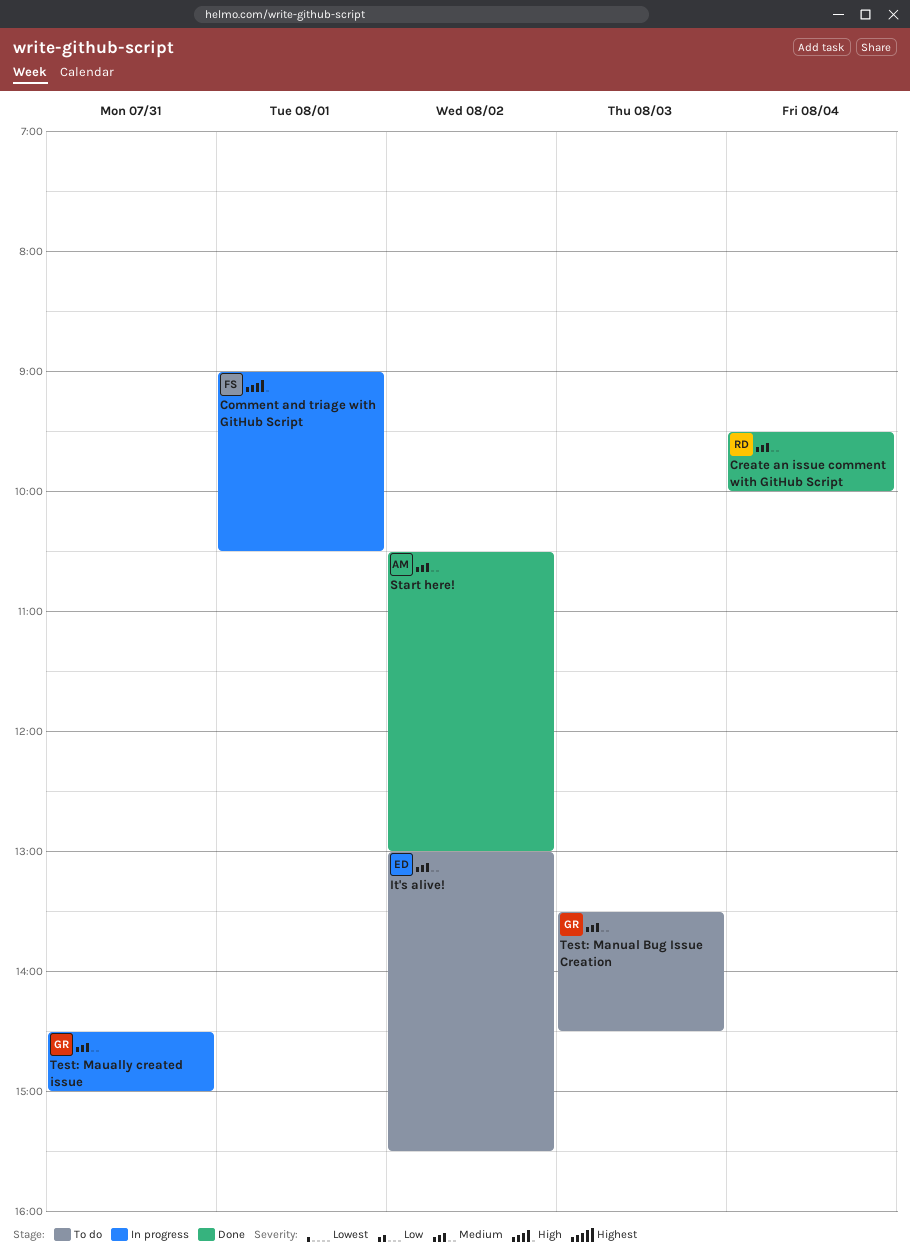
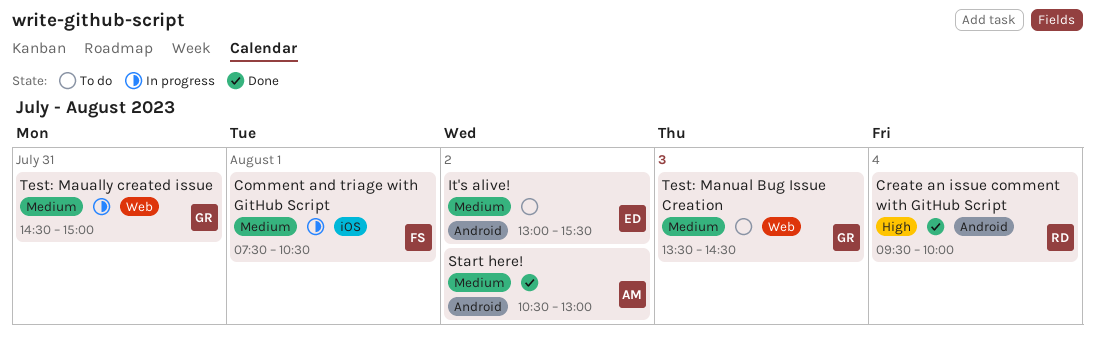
Comment and triage with GitHub Script, priority: High -> Medium
Comment and triage with GitHub Script, begins: 09:00 -> 07:30
Create an issue comment with GitHub Script, priority: Medium -> High

